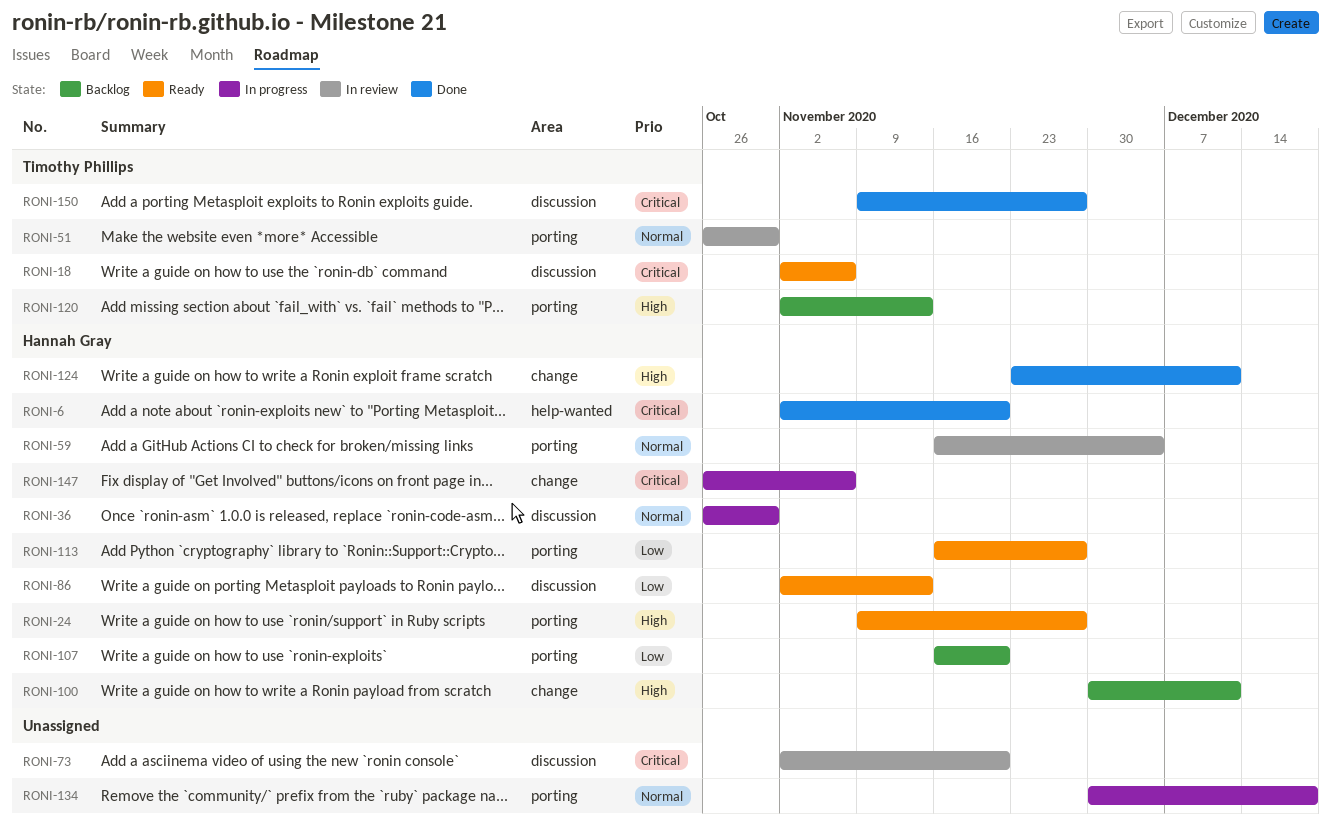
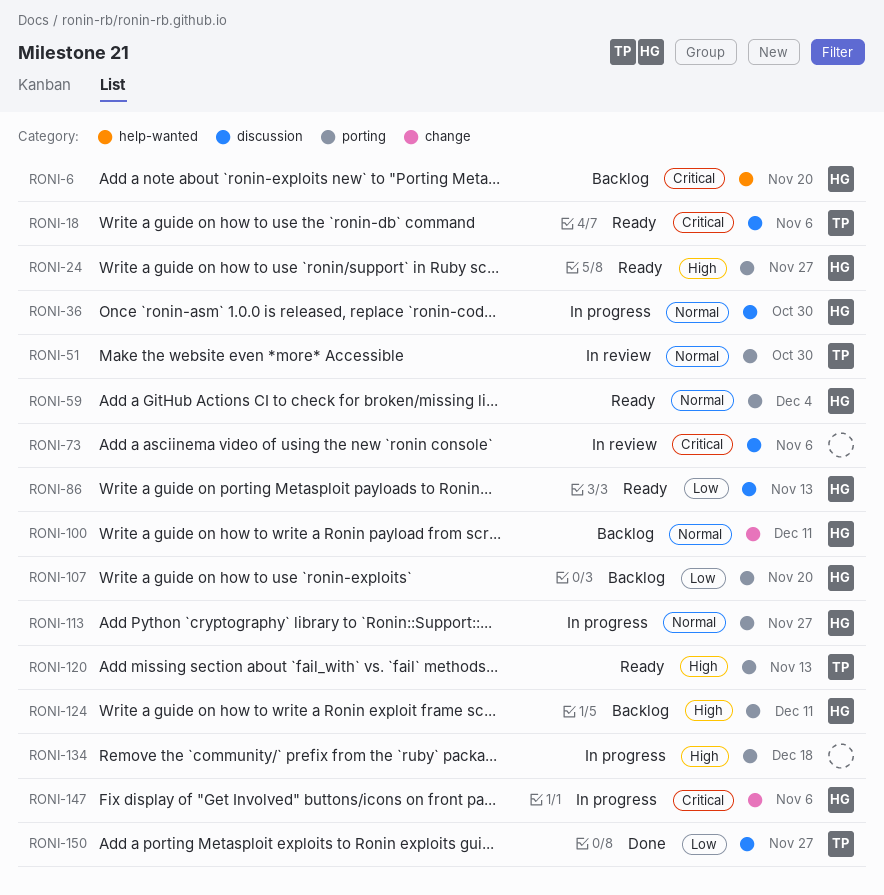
RONI-6, status: Done -> Backlog
RONI-59, status: In review -> Ready
RONI-73, due: Nov 20 -> Nov 6
RONI-100, priority: High -> Normal
RONI-113, status: Ready -> In progress
RONI-113, priority: Low -> Normal
RONI-120, status: Backlog -> Ready
RONI-124, status: Done -> Backlog
RONI-124, label: change -> porting
RONI-134, priority: Normal -> High
RONI-150, priority: Critical -> Low

